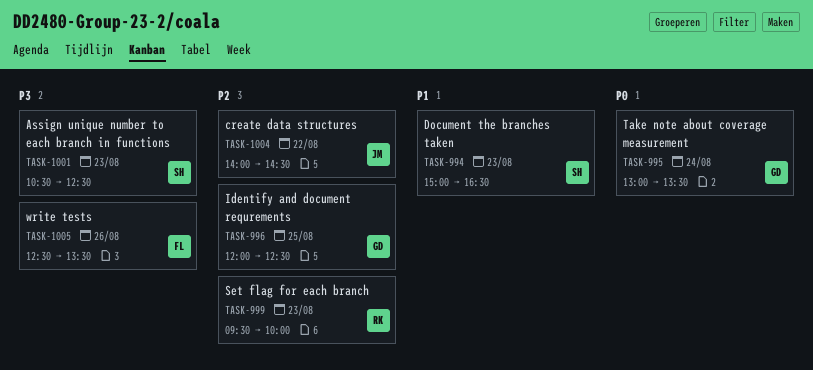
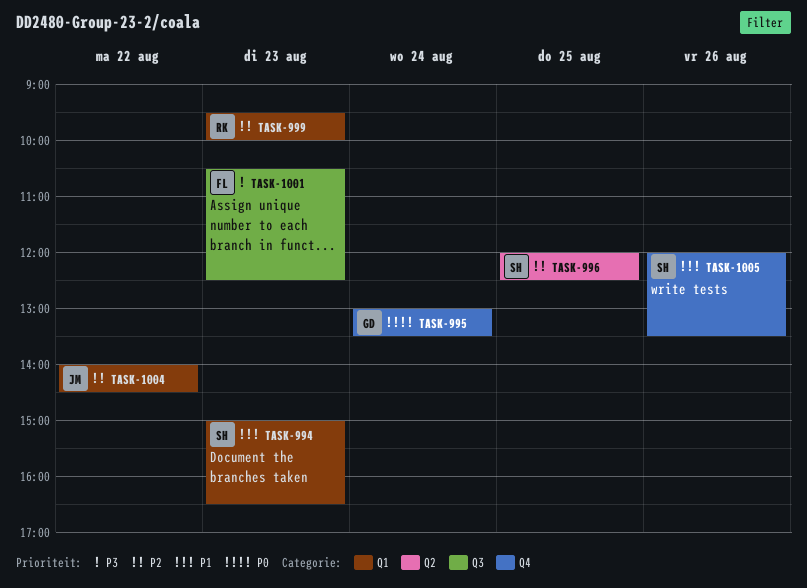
TASK-996, owner: GD -> SH
TASK-1001, owner: SH -> FL
TASK-1005, owner: FL -> SH
TASK-1005, priority: P3 -> P1
TASK-1005, begins: 12:30 -> 12:00

